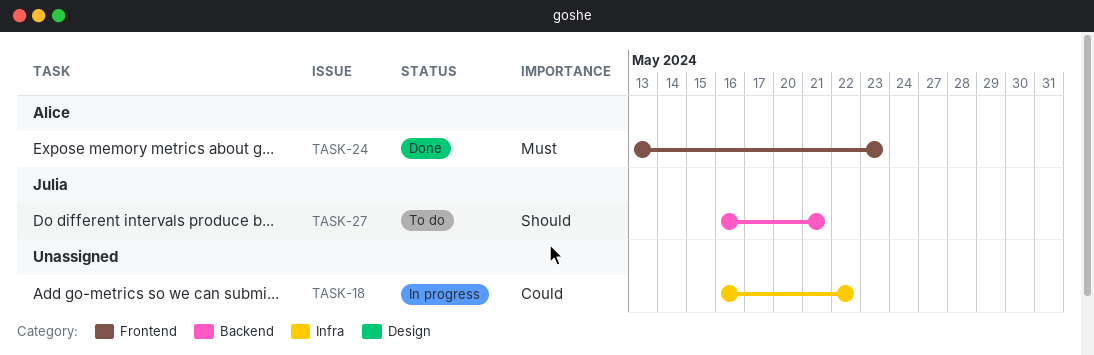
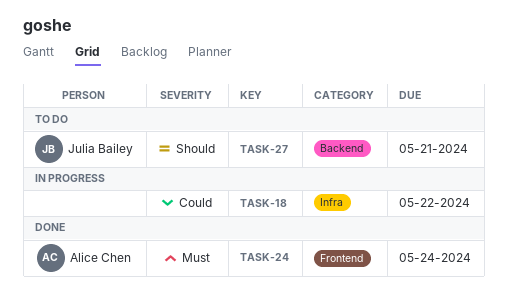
TASK-24, due: May 23 -> May 24

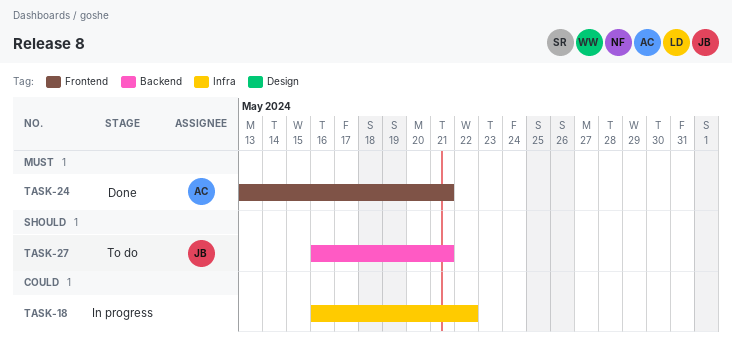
TASK-24, due: May 24 -> May 21

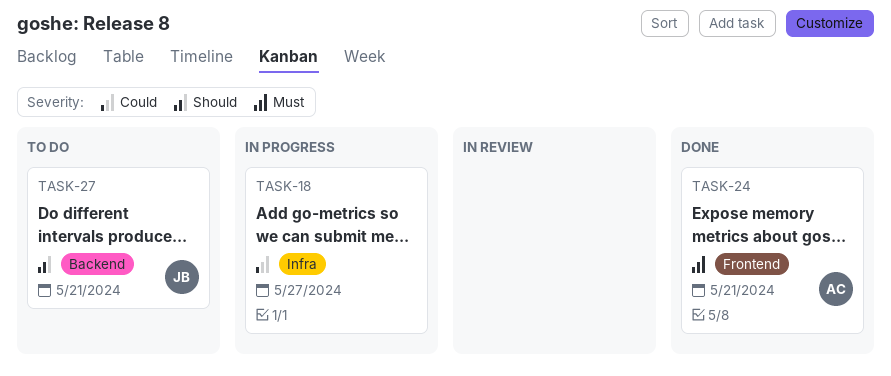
TASK-18, due: May 22 -> May 27

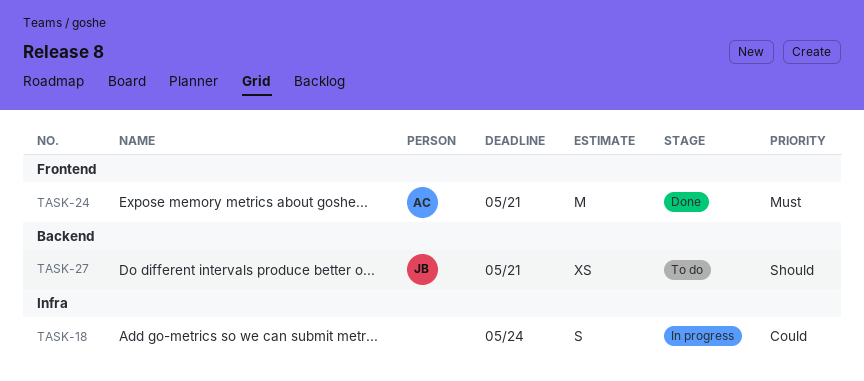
TASK-18, due: May 27 -> May 24

